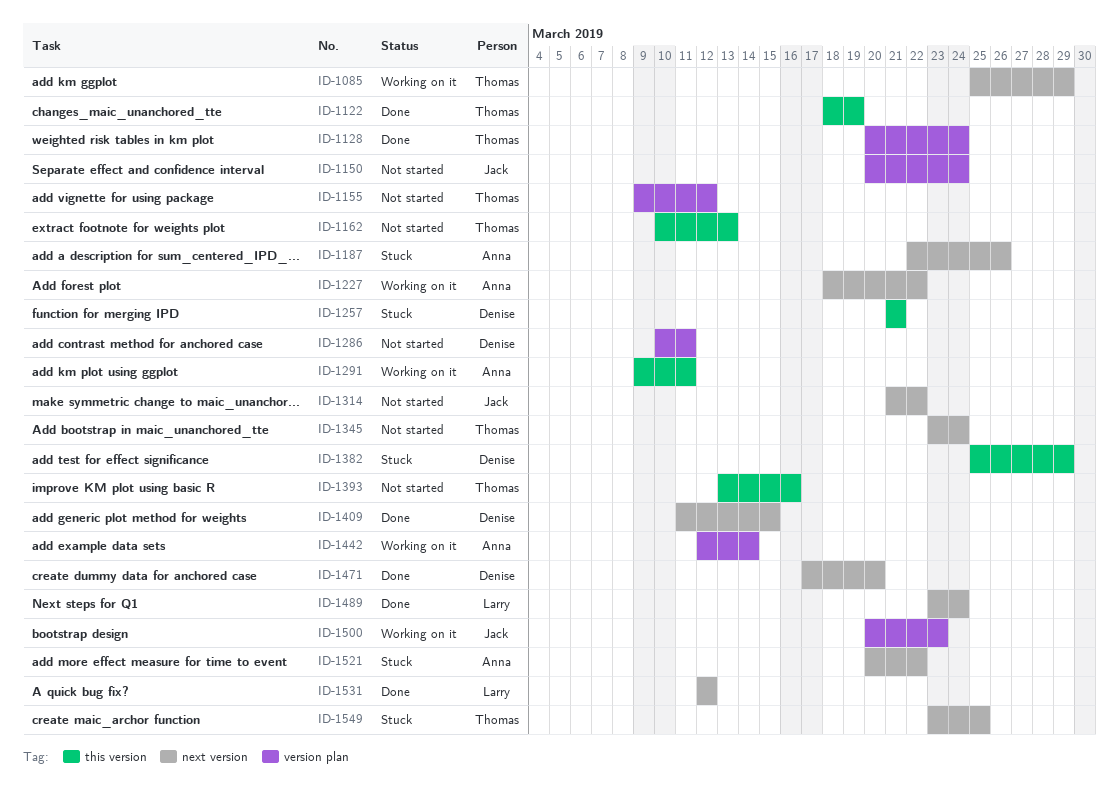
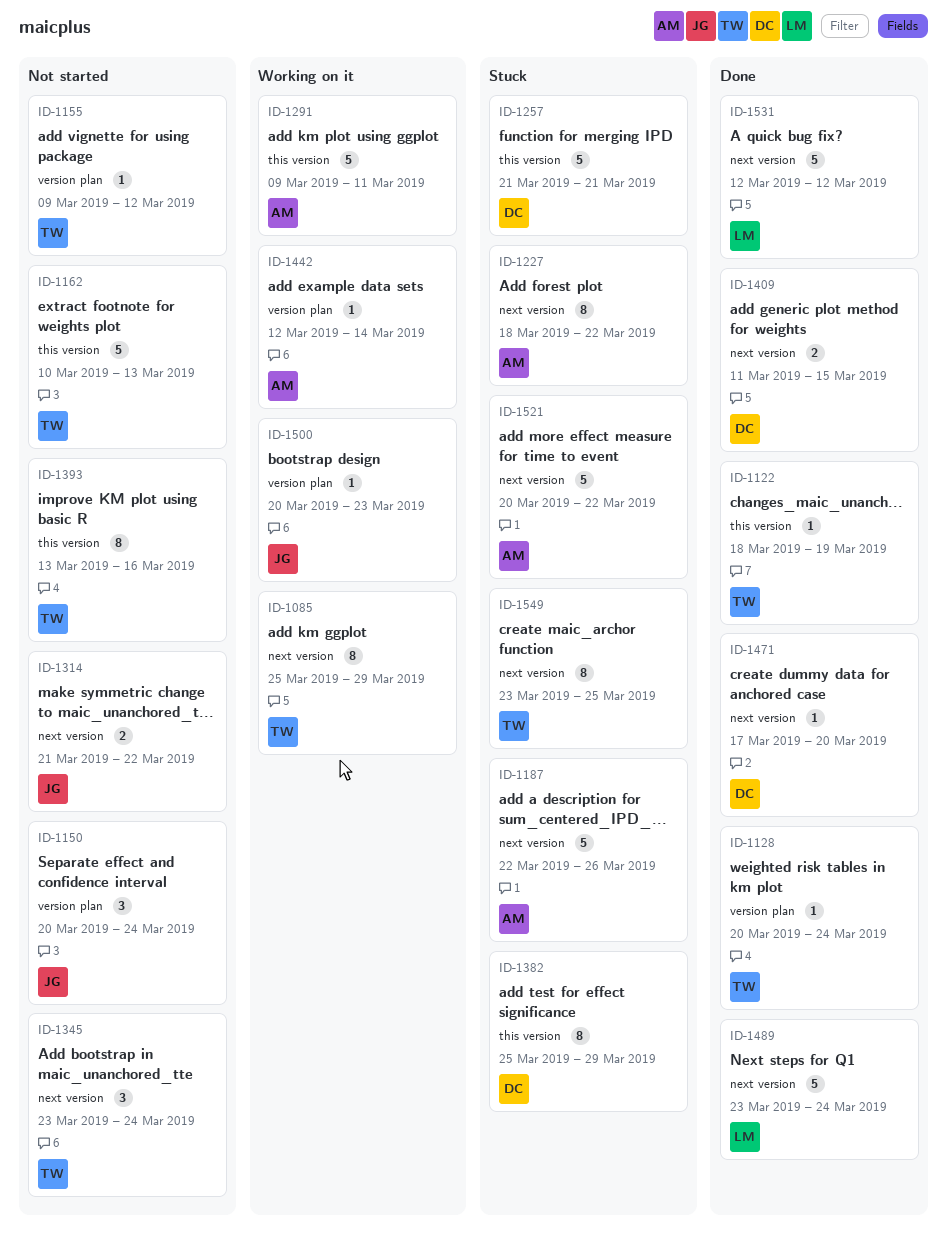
ID-1227, status: Working on it -> Stuck
ID-1286: present -> none

